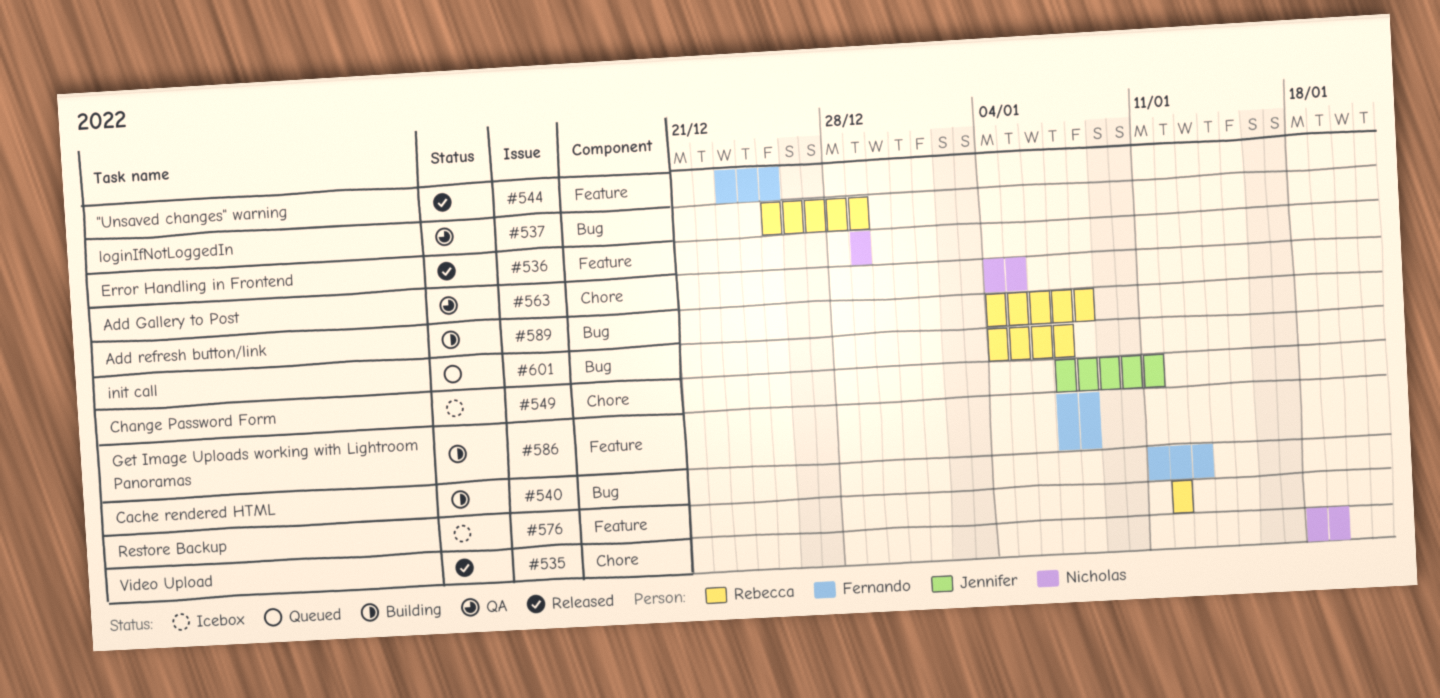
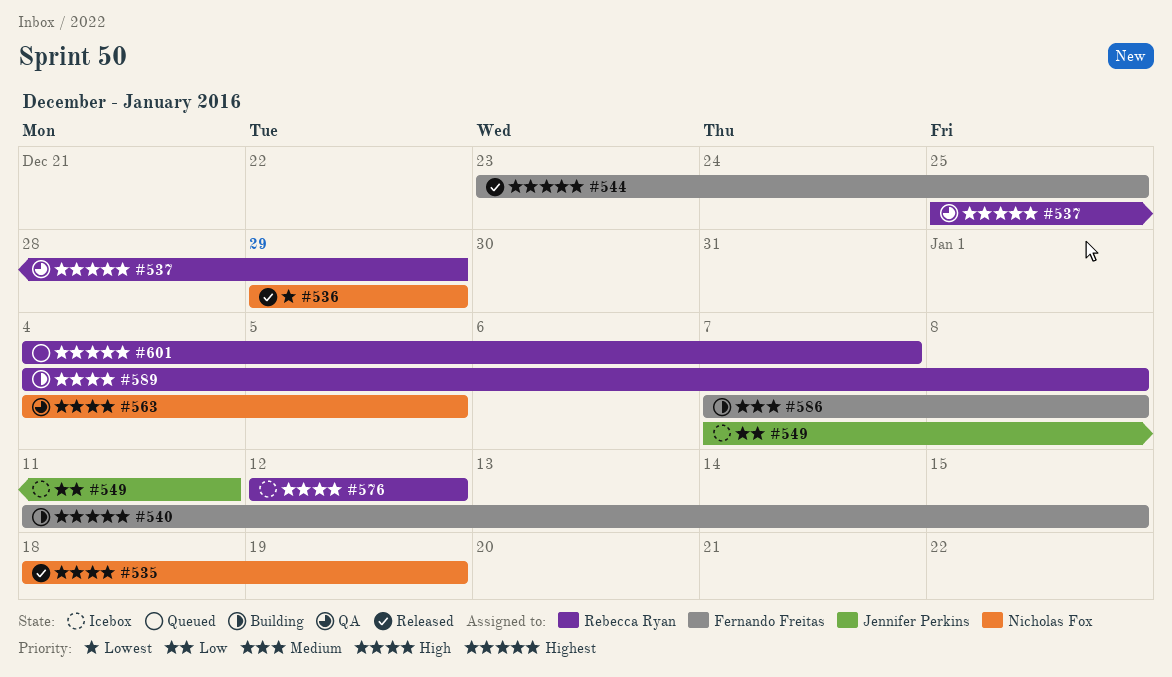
#540, due: Jan 13 -> Jan 15

